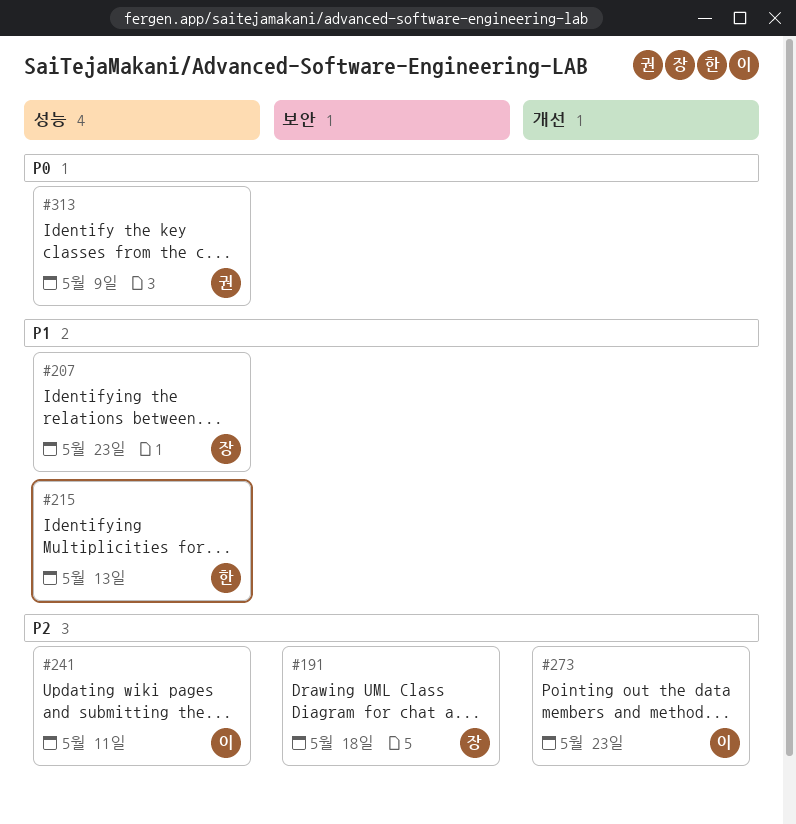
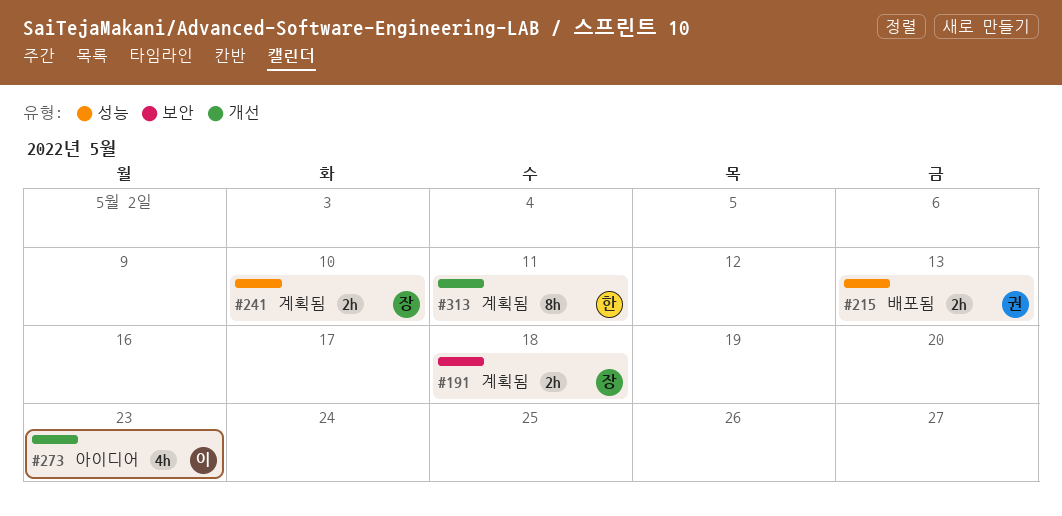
#207: present -> none
#215, owner: 한 -> 권
#241, owner: 이 -> 장
#241, due: May 11 -> May 10
#313, owner: 권 -> 한
#313, label: 성능 -> 개선
#313, due: May 9 -> May 11

